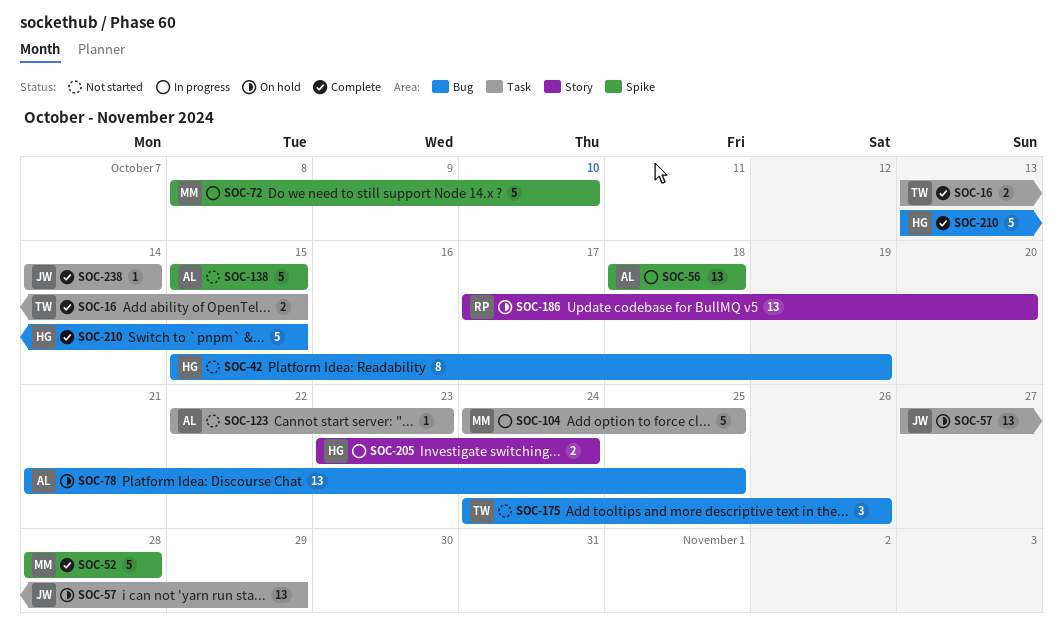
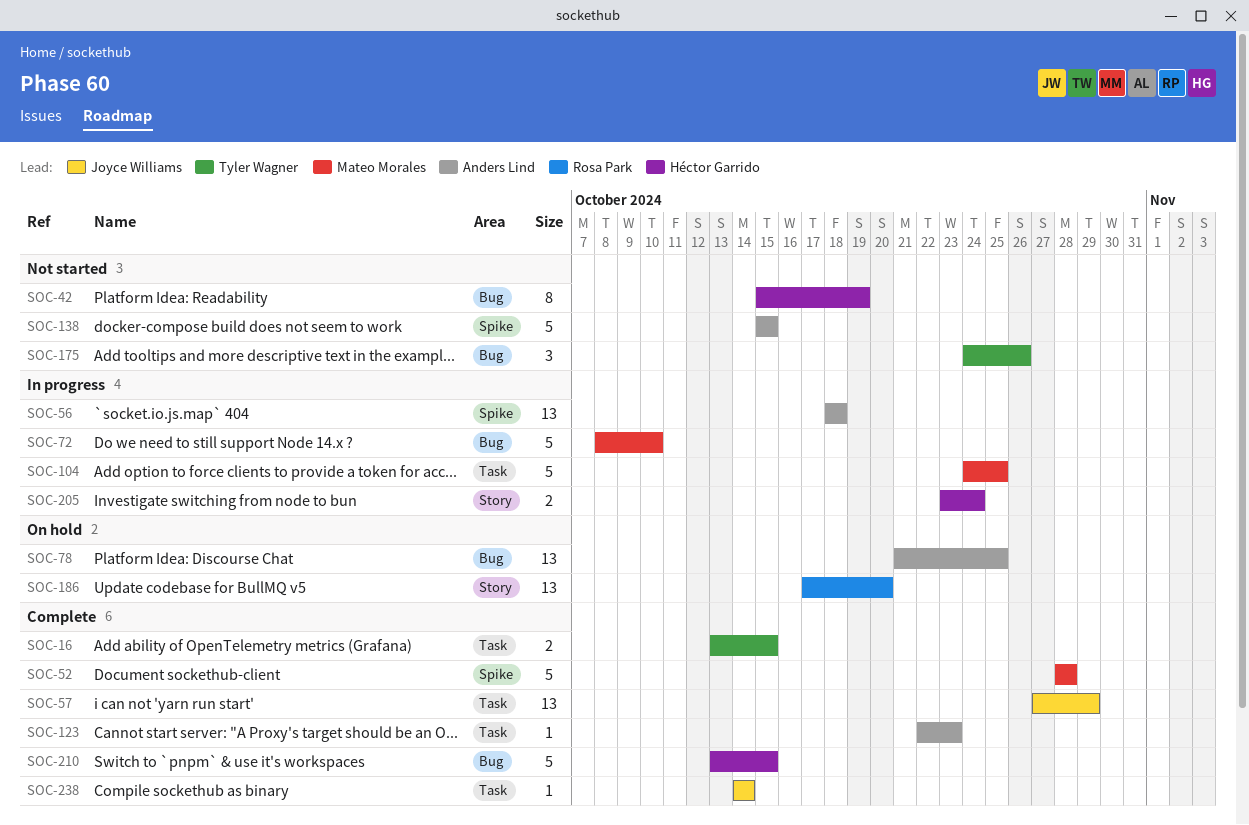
SOC-57, status: On hold -> Complete
SOC-72, label: Spike -> Bug
SOC-123, status: Not started -> Complete

